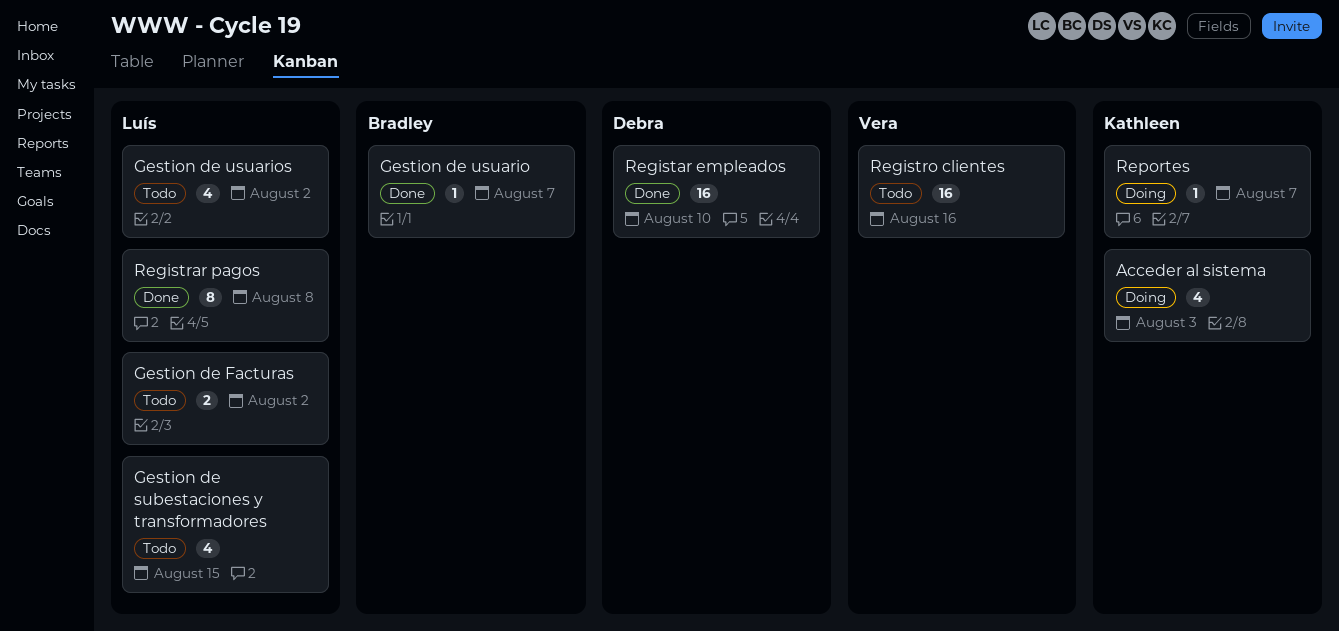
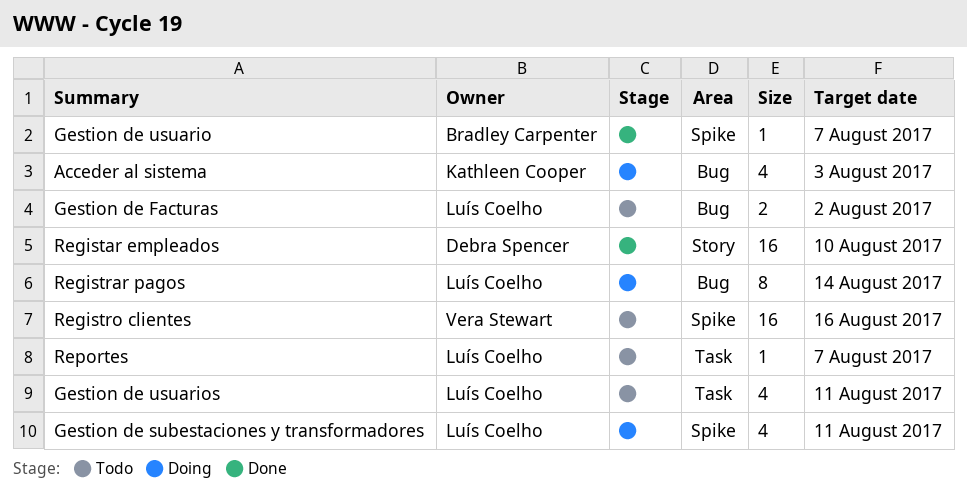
Gestion de subestaciones y transformadores, status: Todo -> Doing
Gestion de subestaciones y transformadores, due: Aug 15 -> Aug 11
Gestion de usuarios, due: Aug 2 -> Aug 11
Registrar pagos, status: Done -> Doing
Registrar pagos, due: Aug 8 -> Aug 14
Reportes, status: Doing -> Todo
Reportes, owner: Kathleen Cooper -> Luís Coelho

